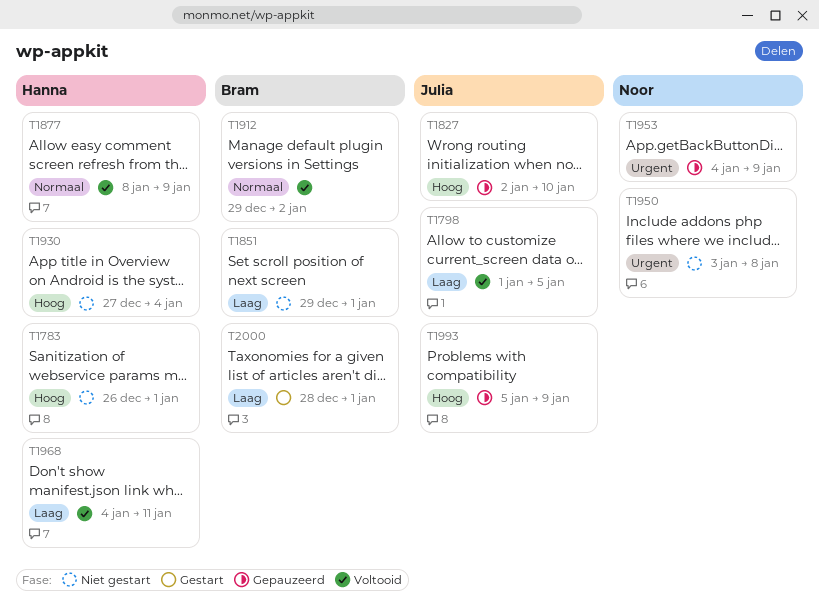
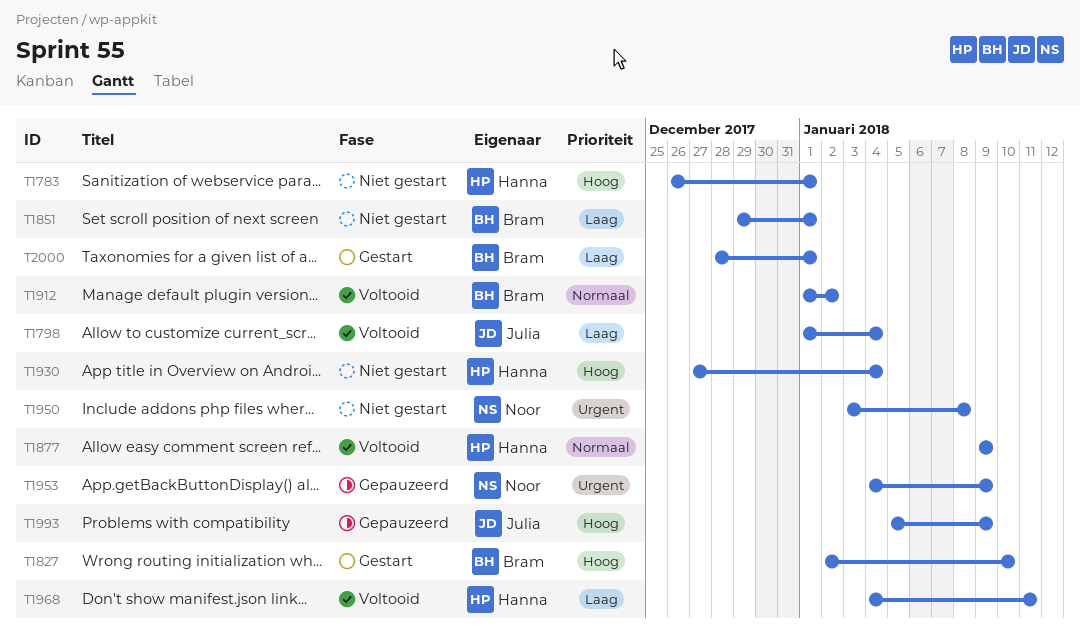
T1798, due: Jan 5 -> Jan 4
T1827, status: Gepauzeerd -> Gestart
T1827, owner: Julia -> Bram
T1877, start: Jan 8 -> Jan 9
T1912, start: Dec 29 -> Jan 1

